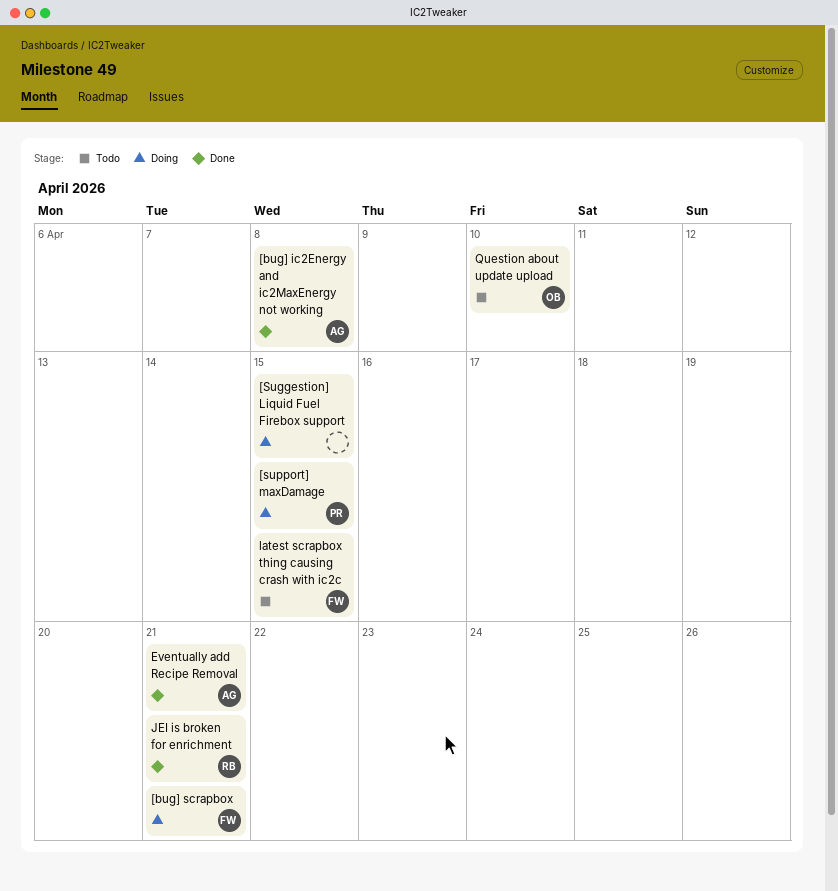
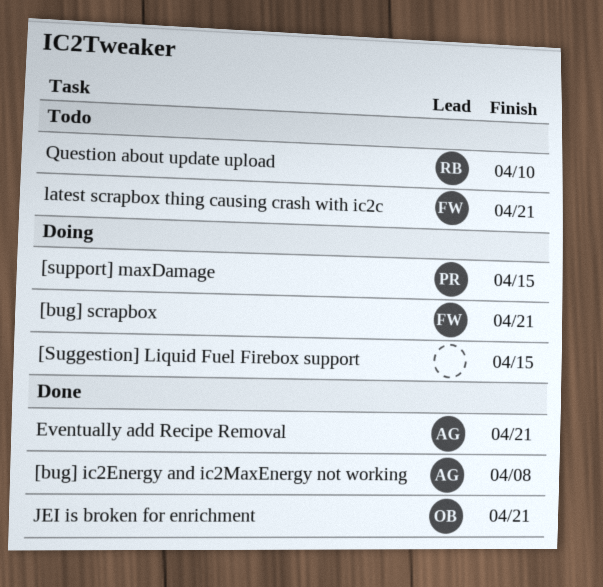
JEI is broken for enrichment, owner: RB -> OB
latest scrapbox thing causing crash with ic2c, due: Apr 15 -> Apr 21
Question about update upload, owner: OB -> RB

